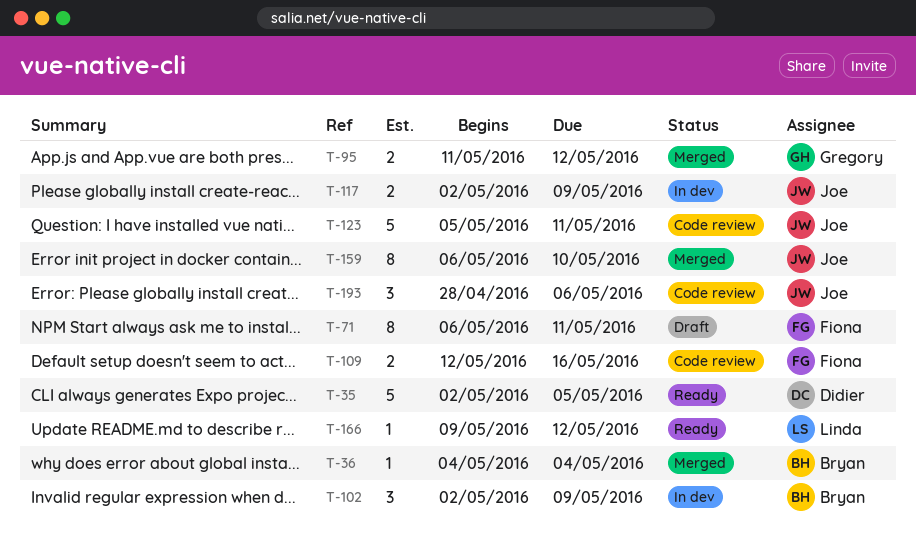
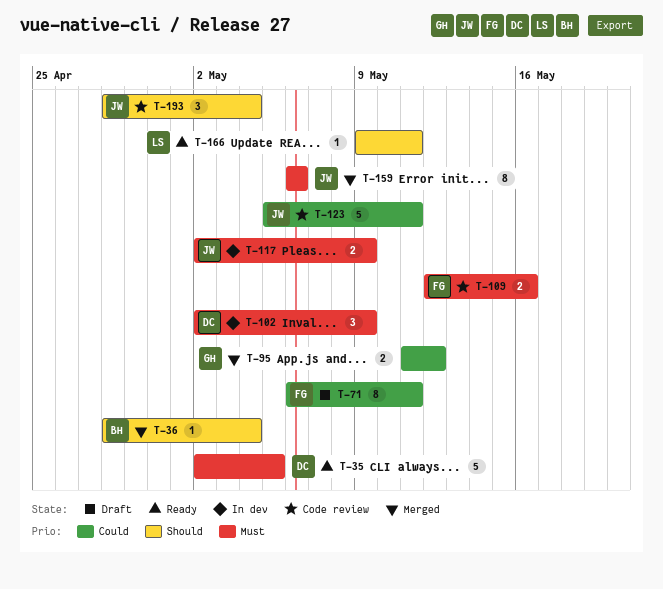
T-36, start: May 4 -> Apr 28
T-102, owner: Bryan -> Didier
T-159, due: May 10 -> May 6
T-166, due: May 12 -> May 11
T-193, due: May 6 -> May 4

